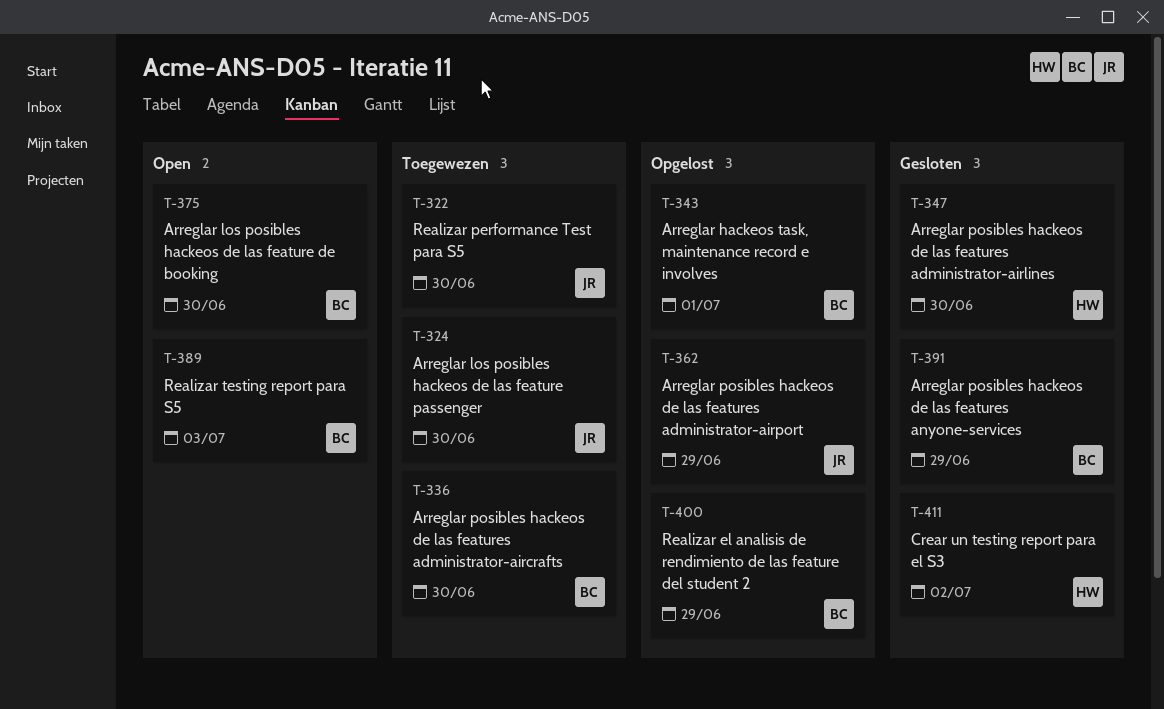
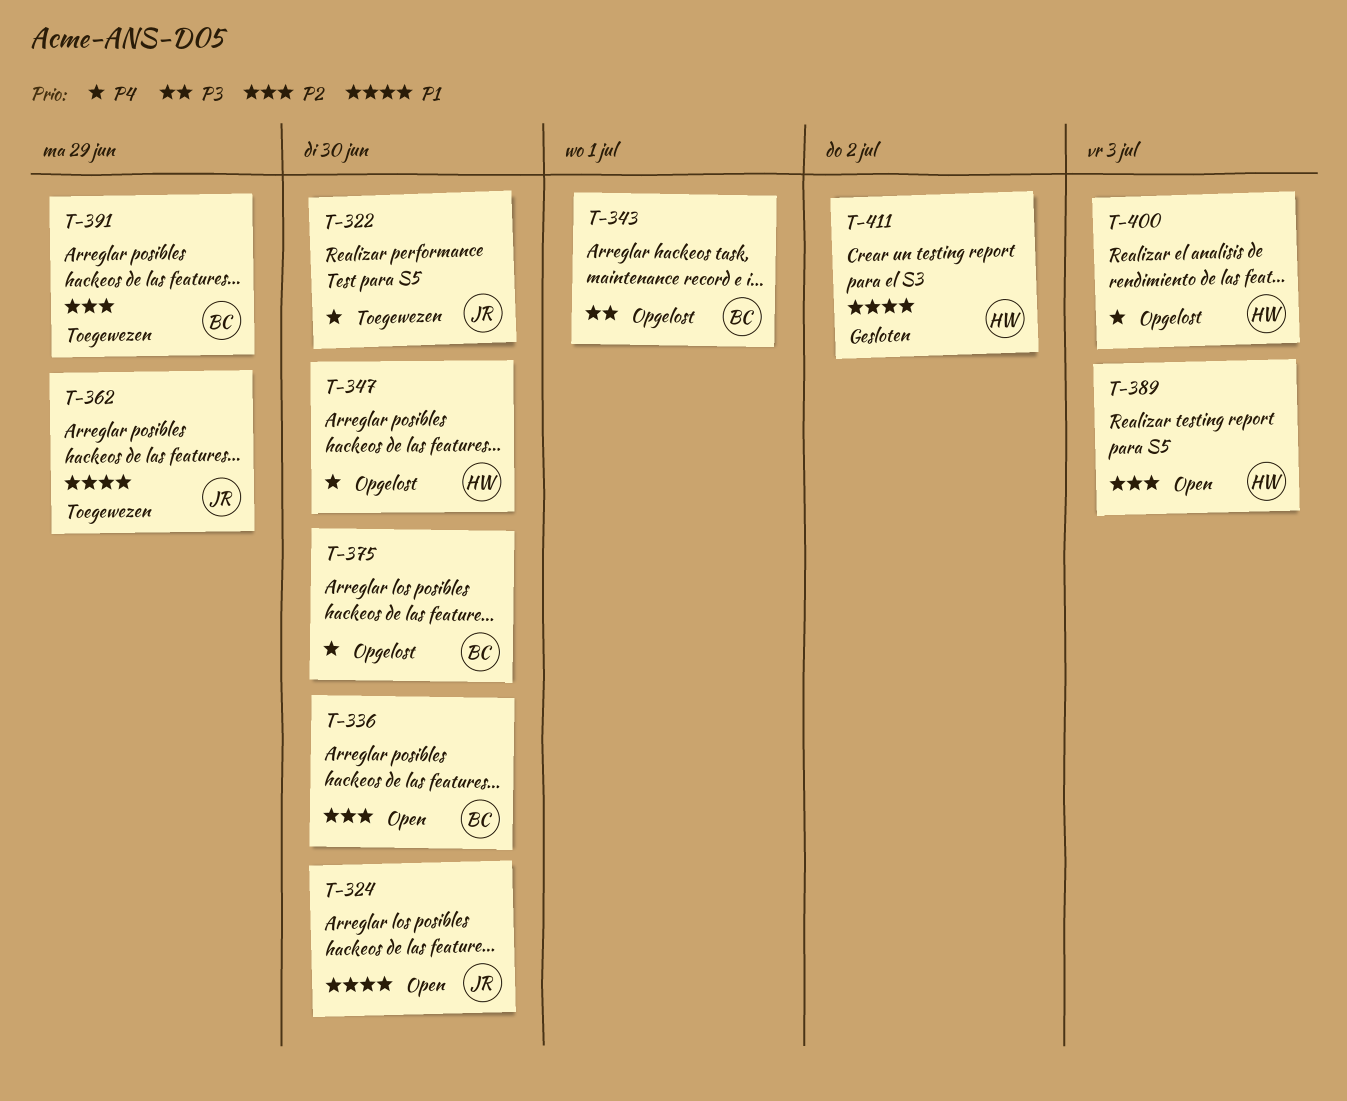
T-324, status: Toegewezen -> Open
T-336, status: Toegewezen -> Open
T-347, status: Gesloten -> Opgelost
T-362, status: Opgelost -> Toegewezen
T-375, status: Open -> Opgelost
T-389, owner: BC -> HW
T-391, status: Gesloten -> Toegewezen
T-400, owner: BC -> HW
T-400, due: Jun 29 -> Jul 3

